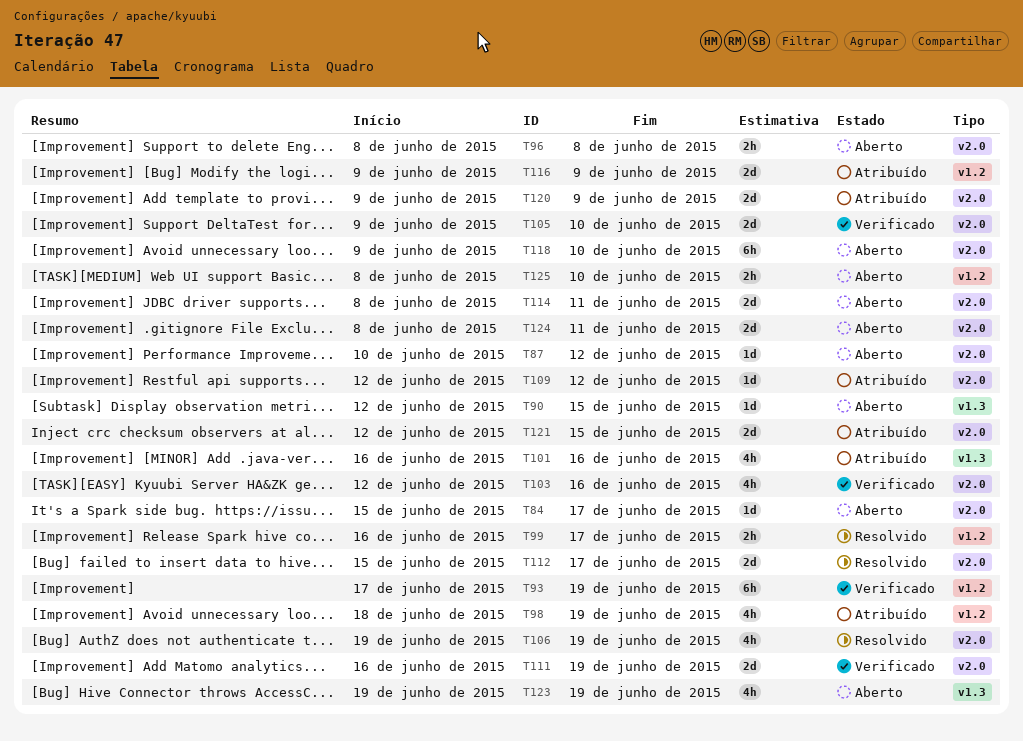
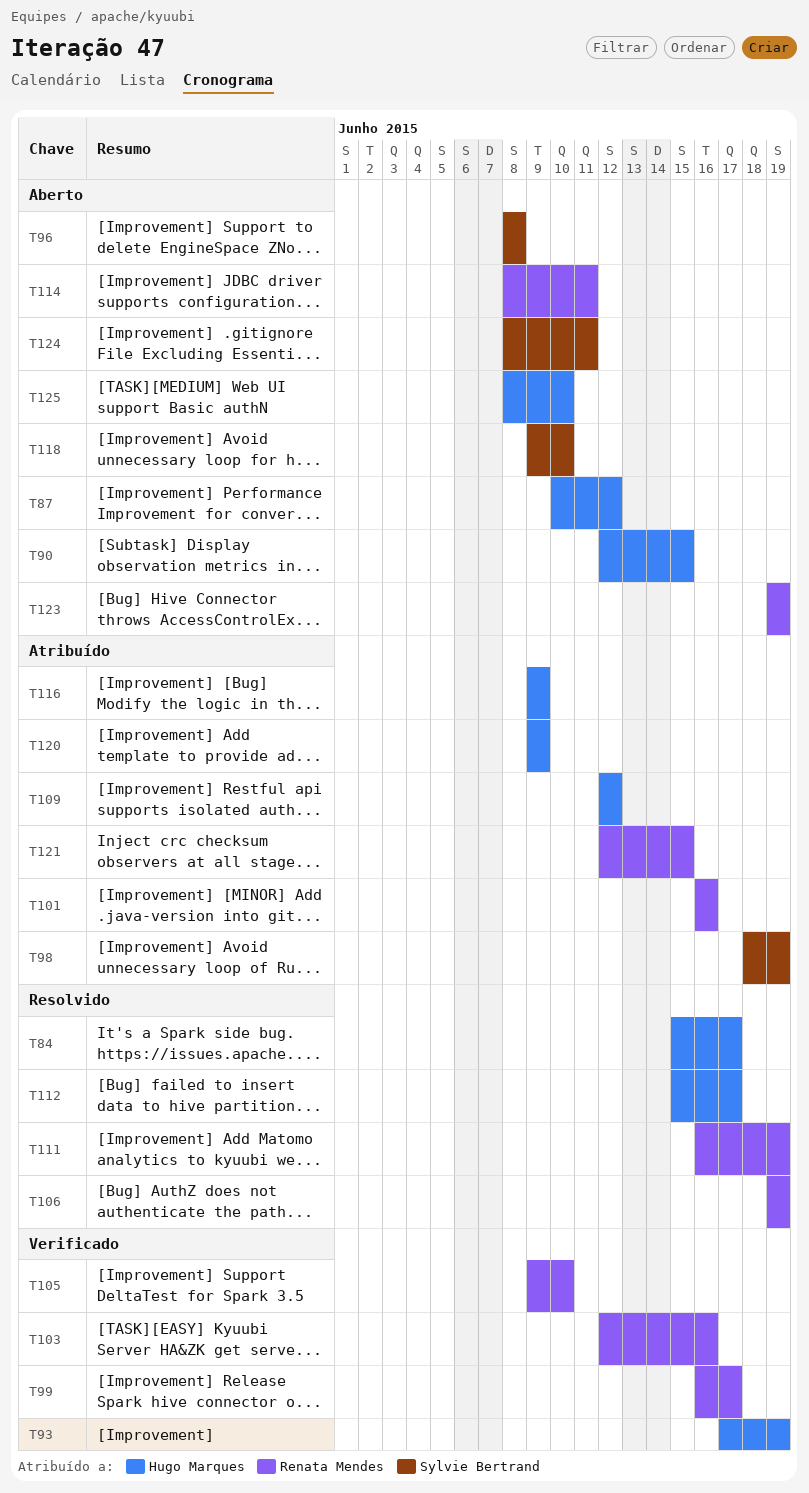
T84, status: Aberto -> Resolvido
T99, status: Resolvido -> Verificado
T111, status: Verificado -> Resolvido

